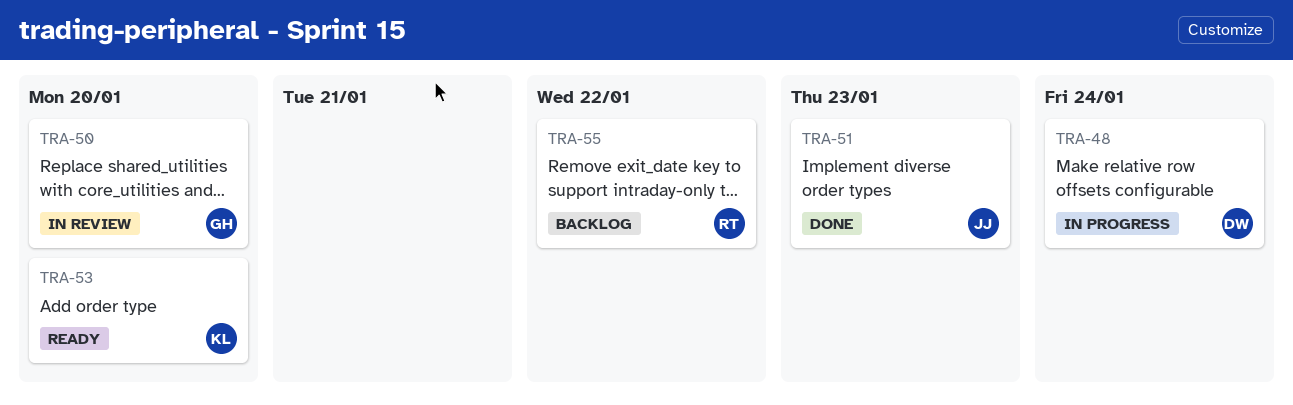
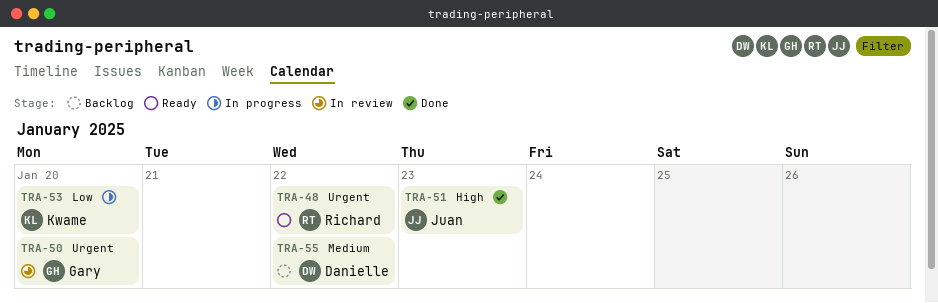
TRA-48, status: In progress -> Ready
TRA-48, owner: Danielle -> Richard
TRA-48, due: Jan 24 -> Jan 22
TRA-53, status: Ready -> In progress
TRA-55, owner: Richard -> Danielle

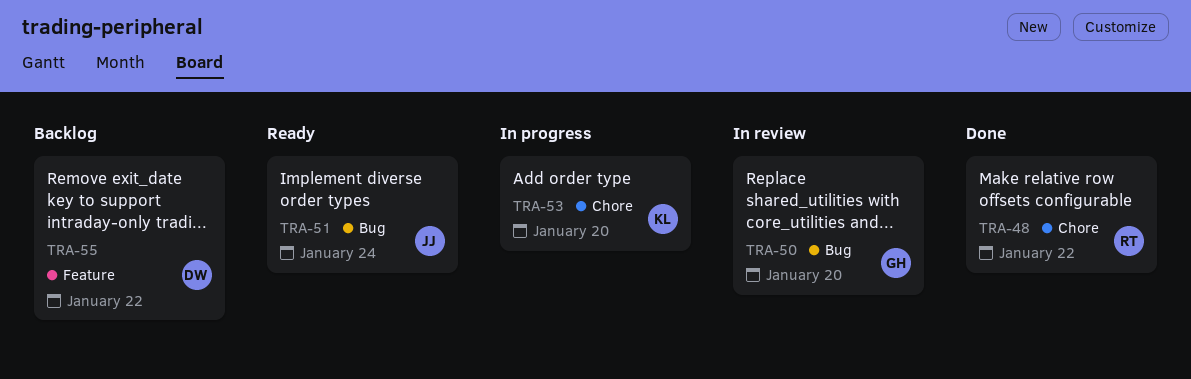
TRA-48, status: Ready -> Done
TRA-51, status: Done -> Ready
TRA-51, due: Jan 23 -> Jan 24

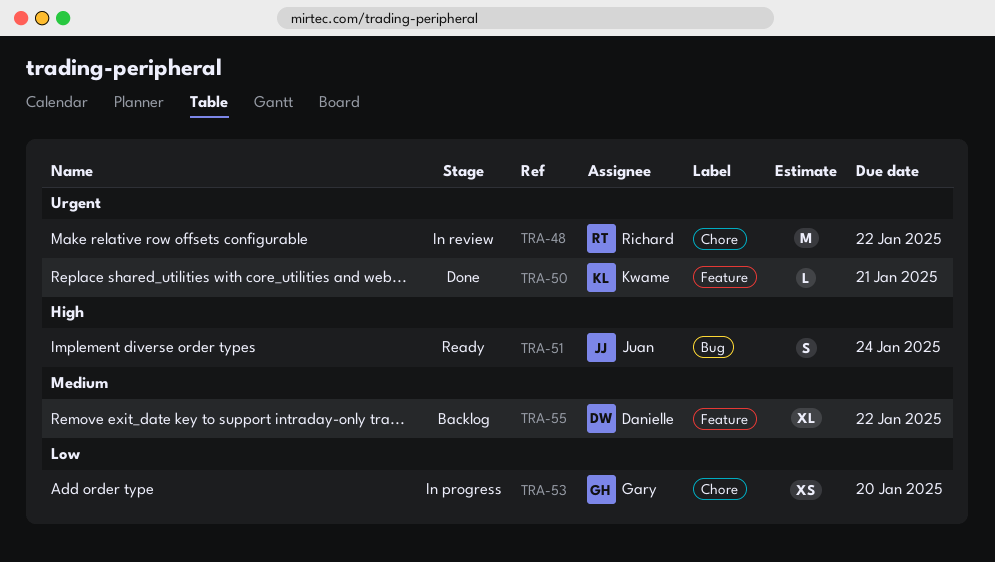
TRA-48, status: Done -> In review
TRA-50, status: In review -> Done
TRA-50, owner: Gary -> Kwame
TRA-50, label: Bug -> Feature
TRA-50, due: Jan 20 -> Jan 21
TRA-53, owner: Kwame -> Gary

